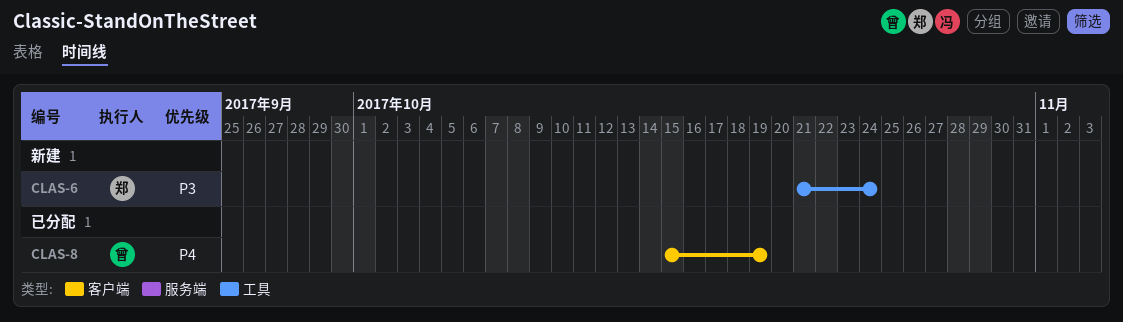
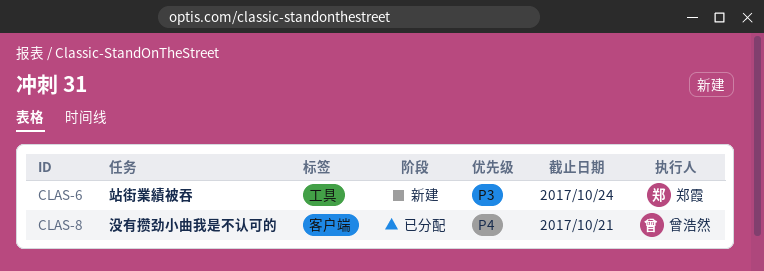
CLAS-8, due: Oct 19 -> Oct 21

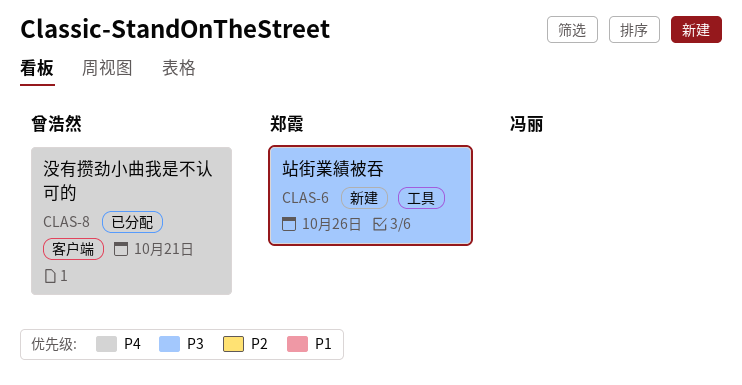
CLAS-6, due: Oct 24 -> Oct 26

